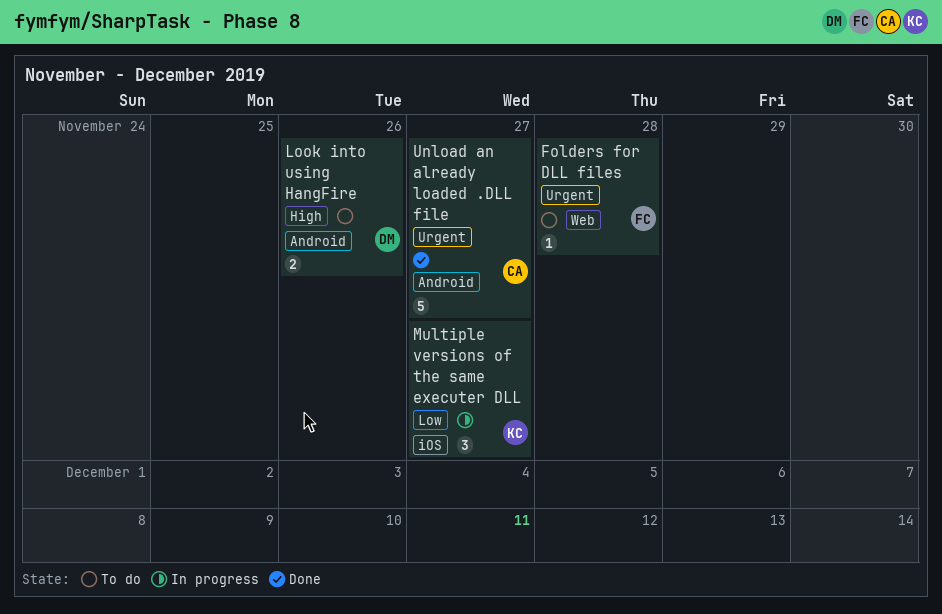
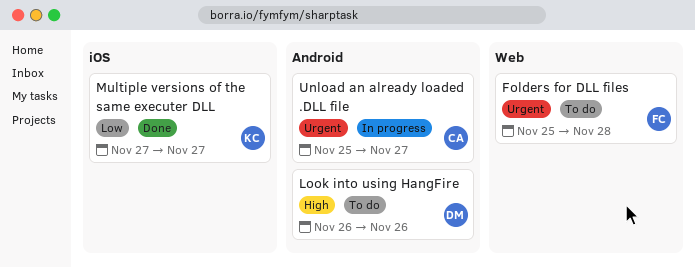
Multiple versions of the same executer DLL, status: In progress -> Done
Unload an already loaded .DLL file, status: Done -> In progress

